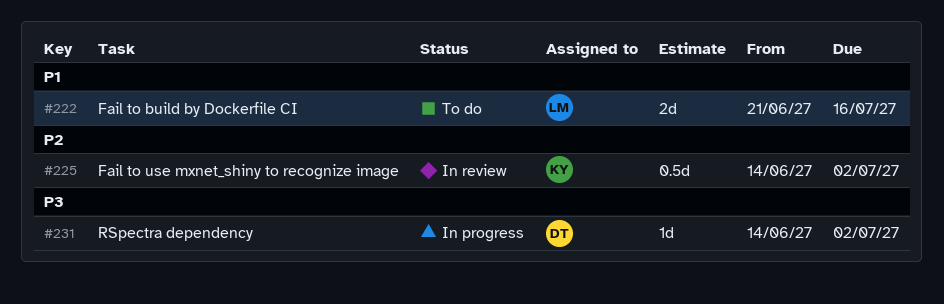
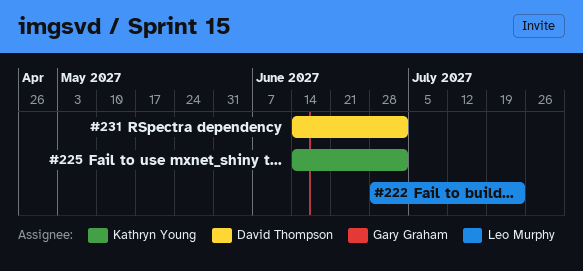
#222, start: Jun 21 -> Jun 28
#222, due: Jul 16 -> Jul 23

